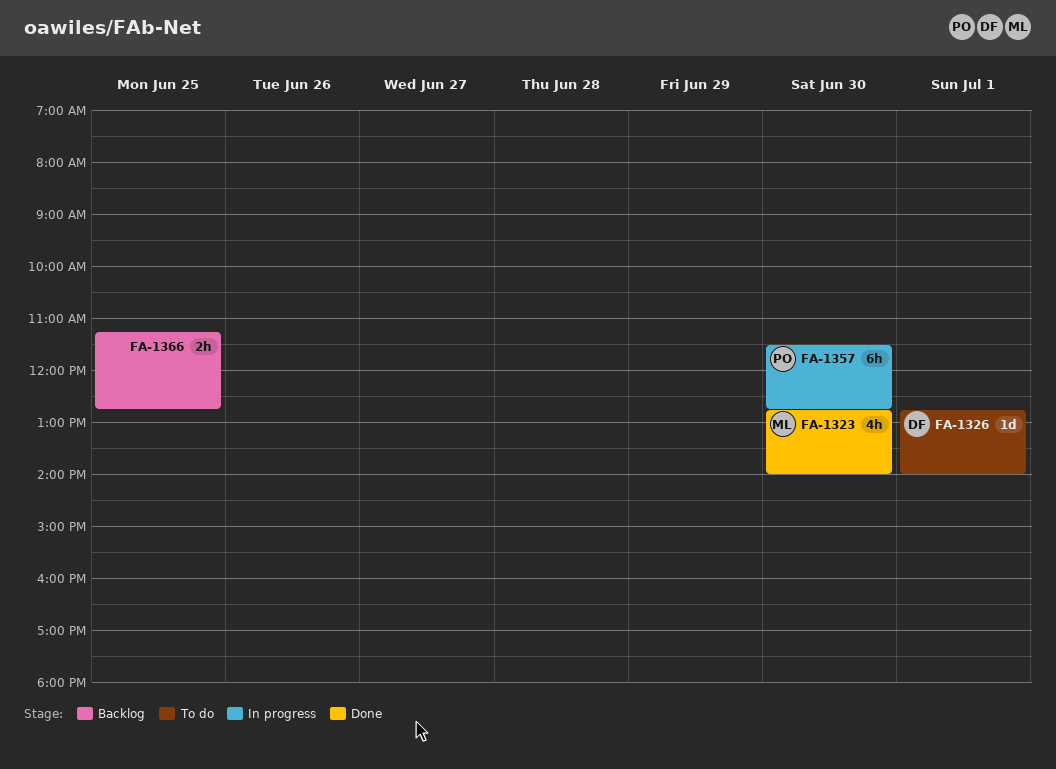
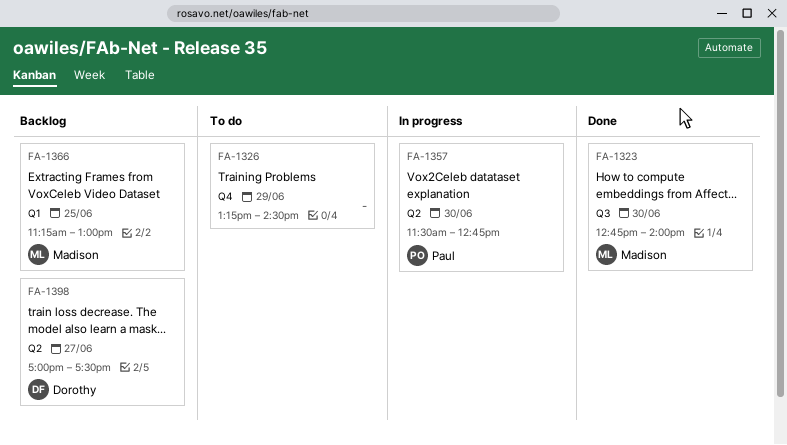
FA-1326, owner: Dorothy -> none
FA-1326, day: Jul 1 -> Jun 29
FA-1326, begins: 12:45 -> 13:15
FA-1326, ends: 14:00 -> 14:30
FA-1366, owner: none -> Madison
FA-1366, ends: 12:45 -> 13:00
FA-1398: none -> present

